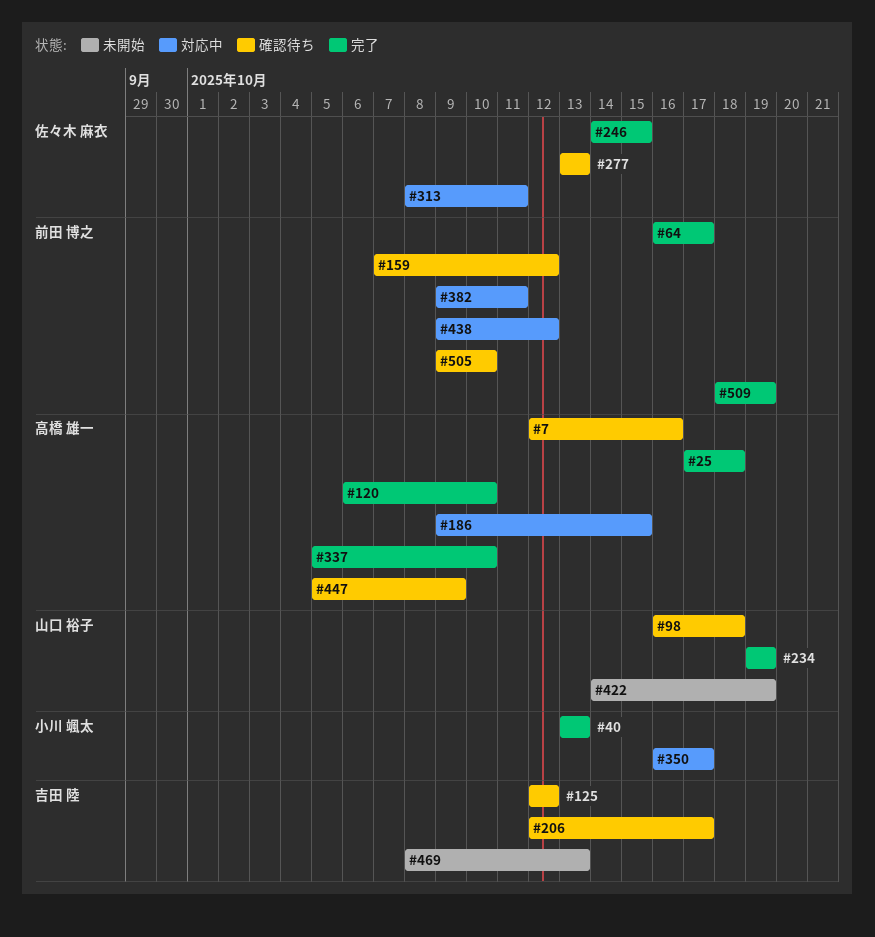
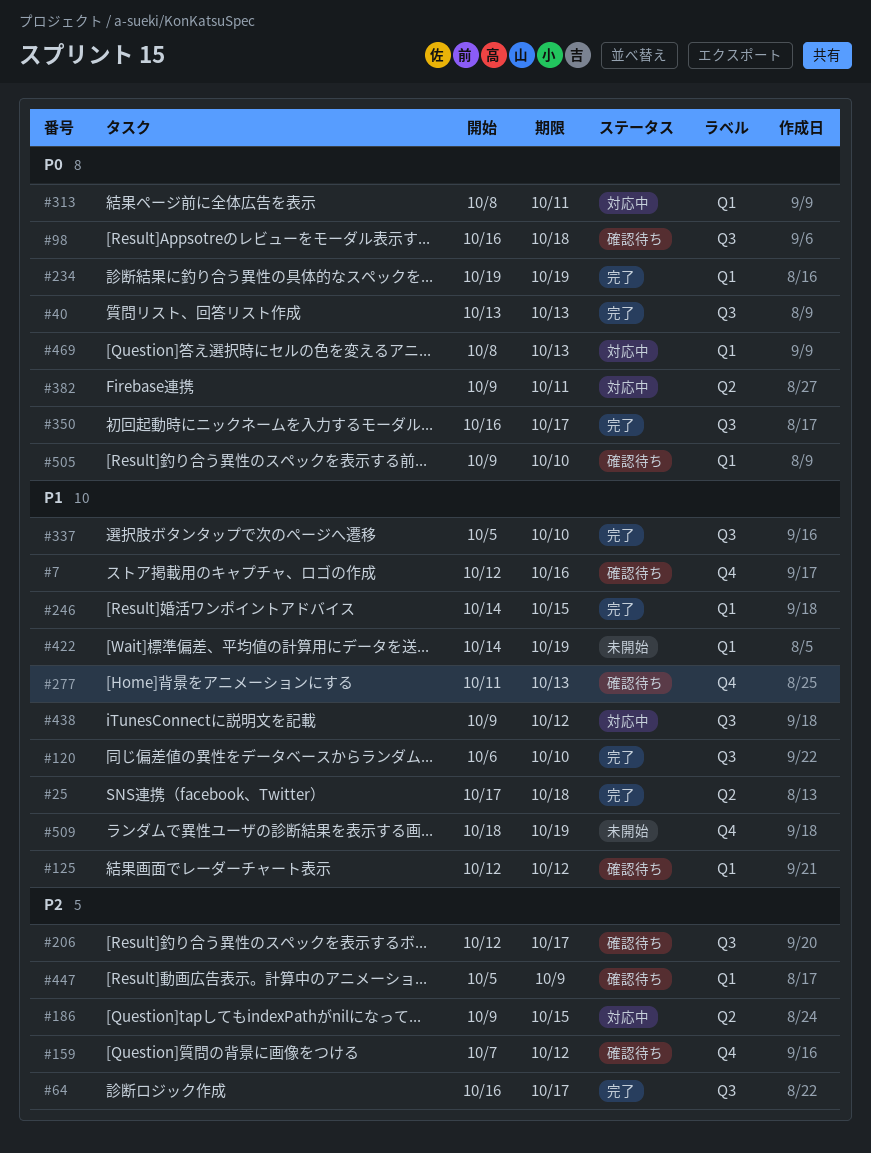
#277, start: Oct 13 -> Oct 11
#350, status: 対応中 -> 完了
#469, status: 未開始 -> 対応中
#509, status: 完了 -> 未開始

